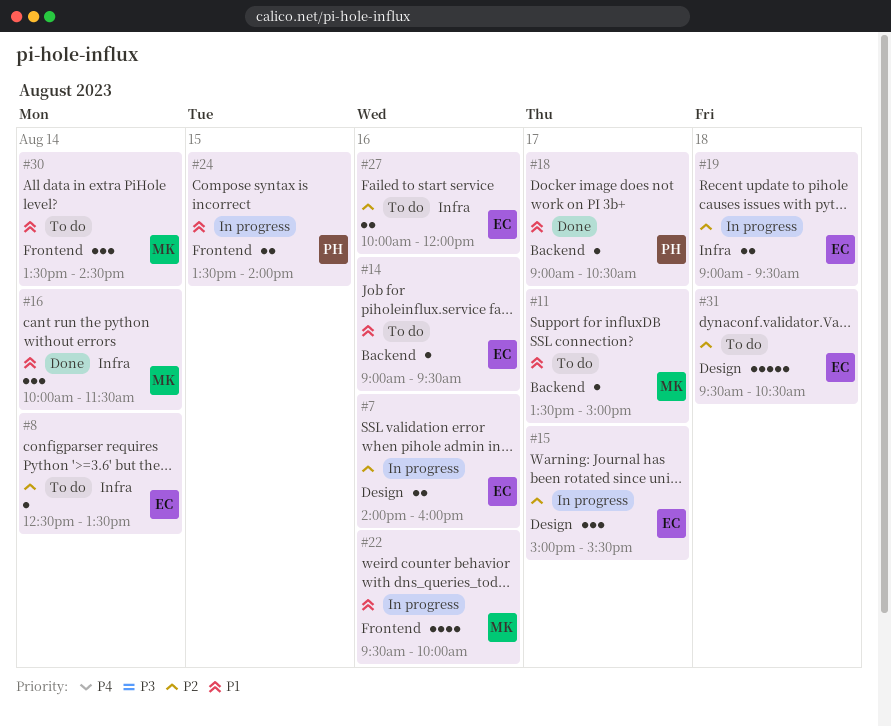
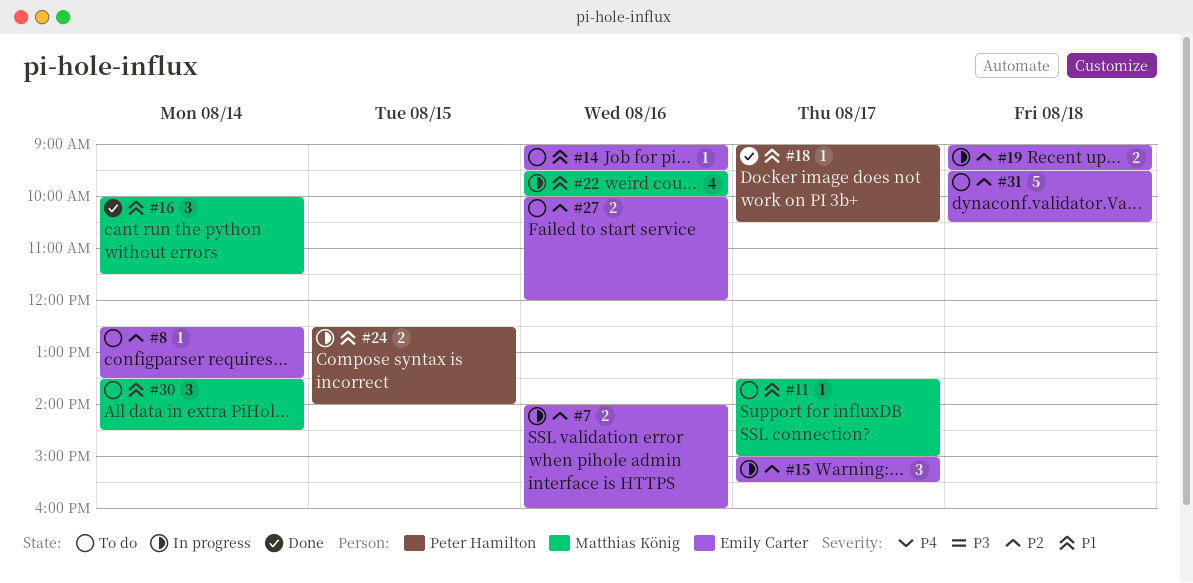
#24, begins: 13:30 -> 12:30

